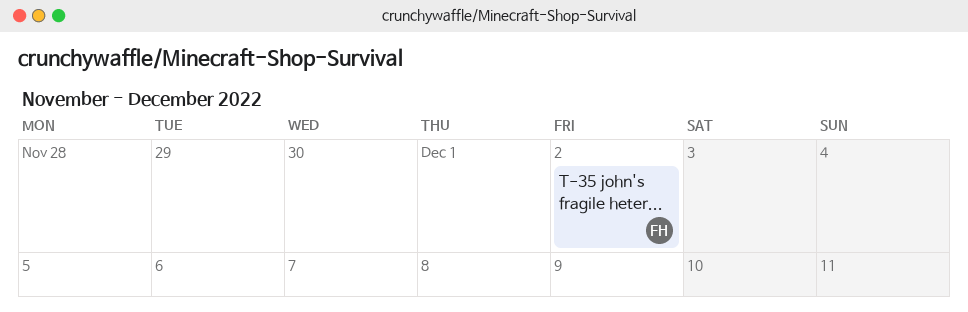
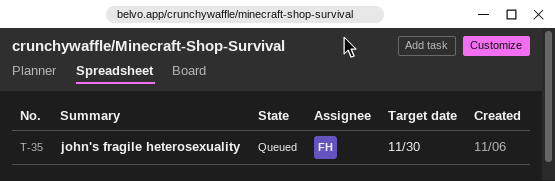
T-35, due: Dec 2 -> Nov 30

